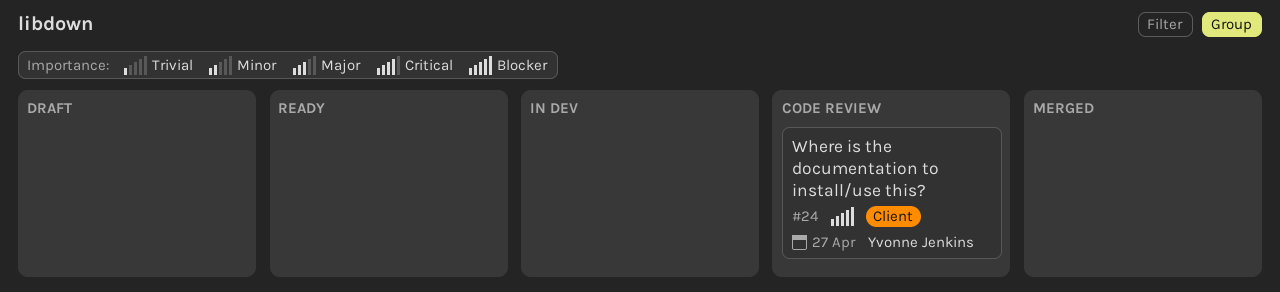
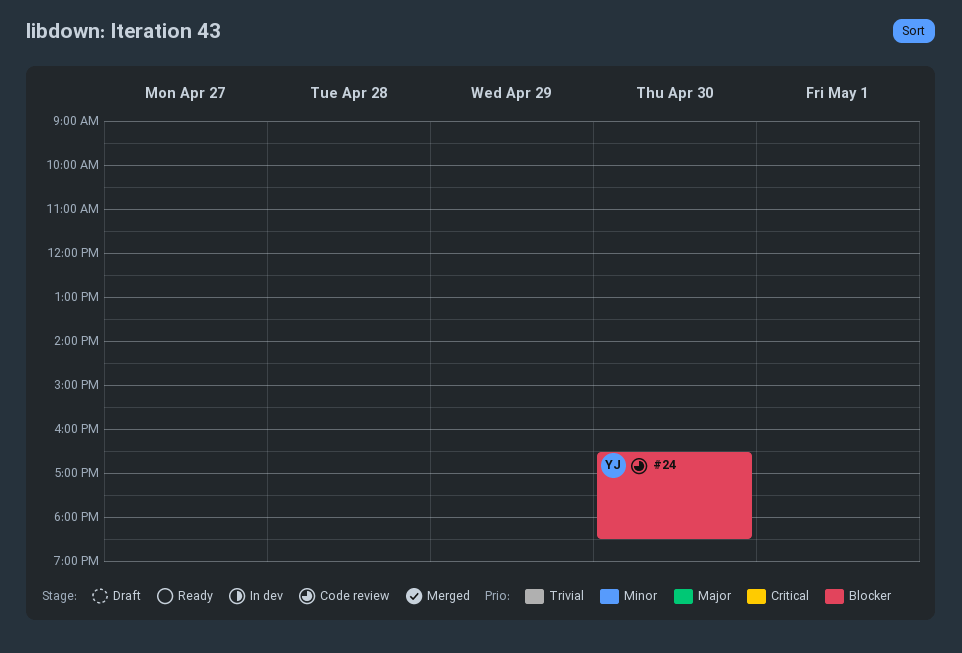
#24, day: Apr 27 -> Apr 30

